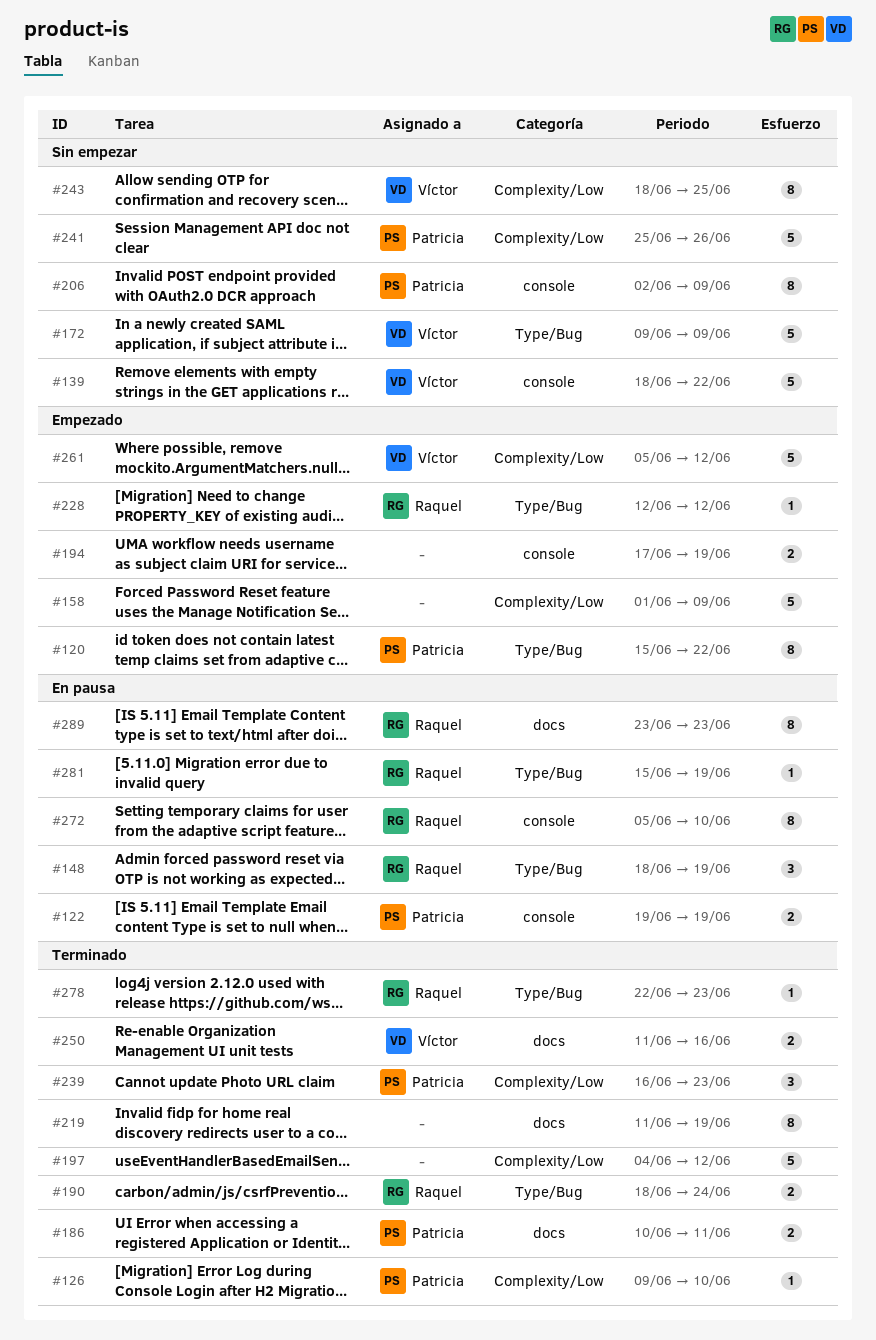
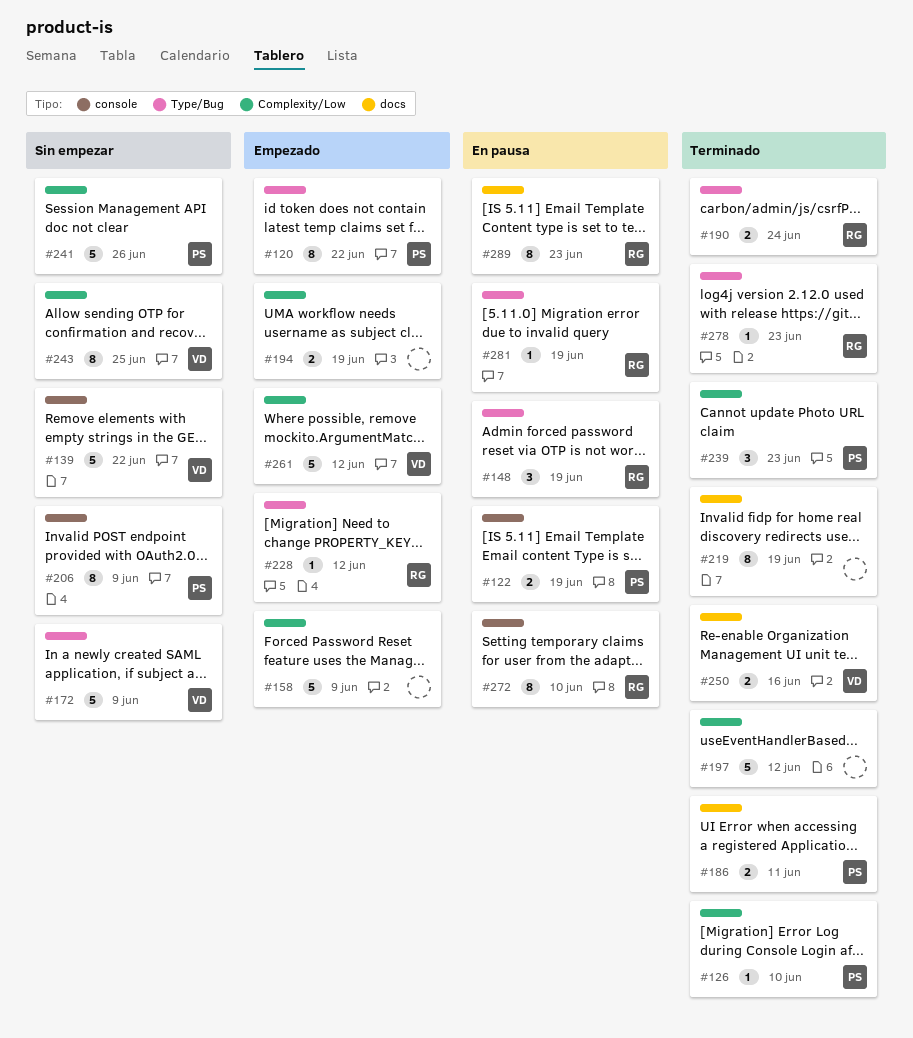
#194, label: console -> Complexity/Low

